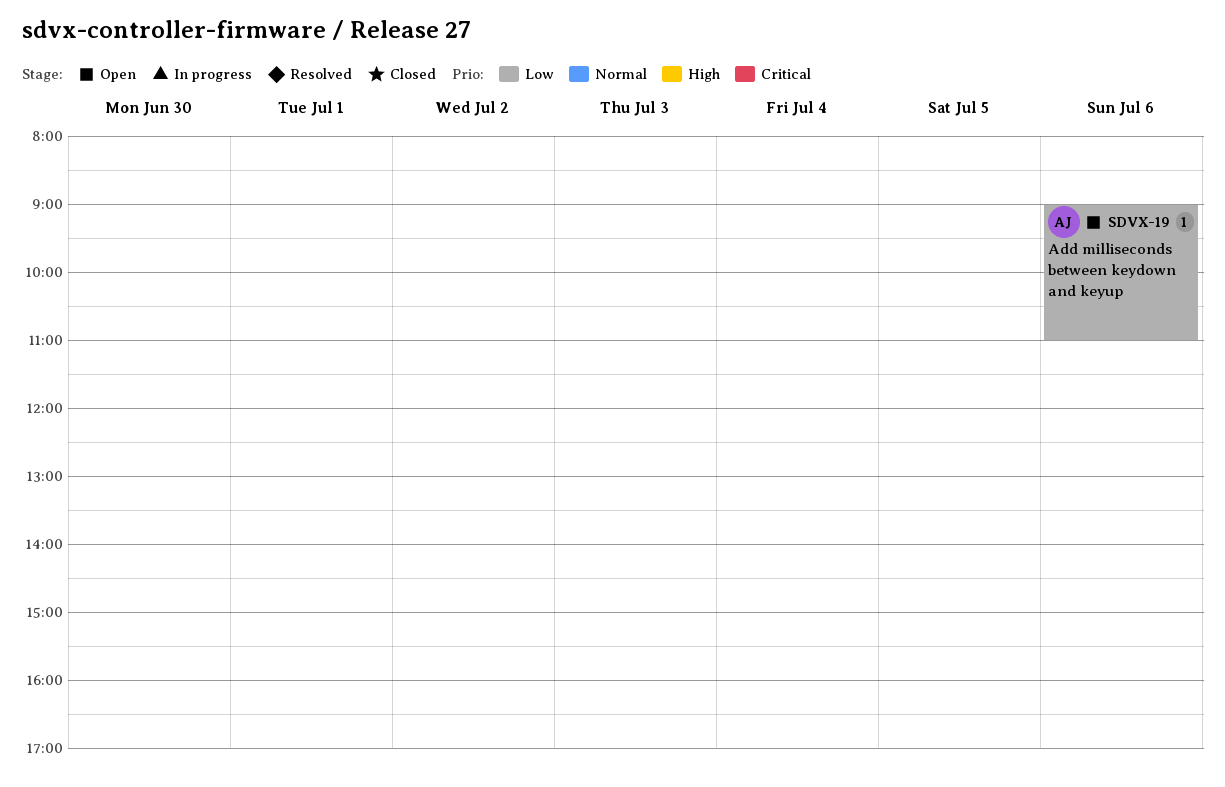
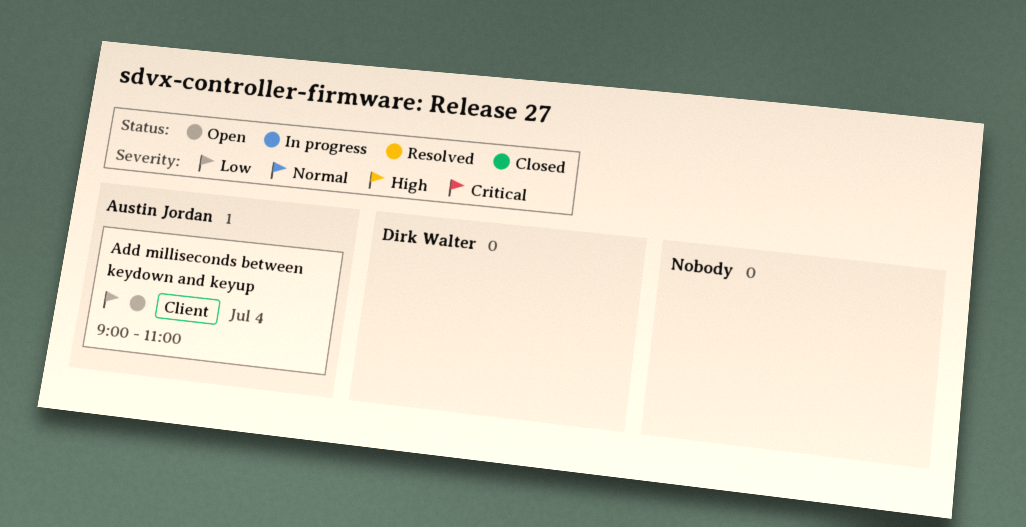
Add milliseconds between keydown and keyup, day: Jul 6 -> Jul 4

